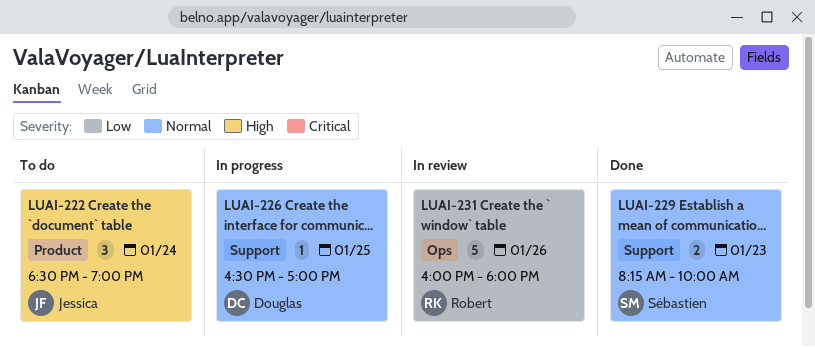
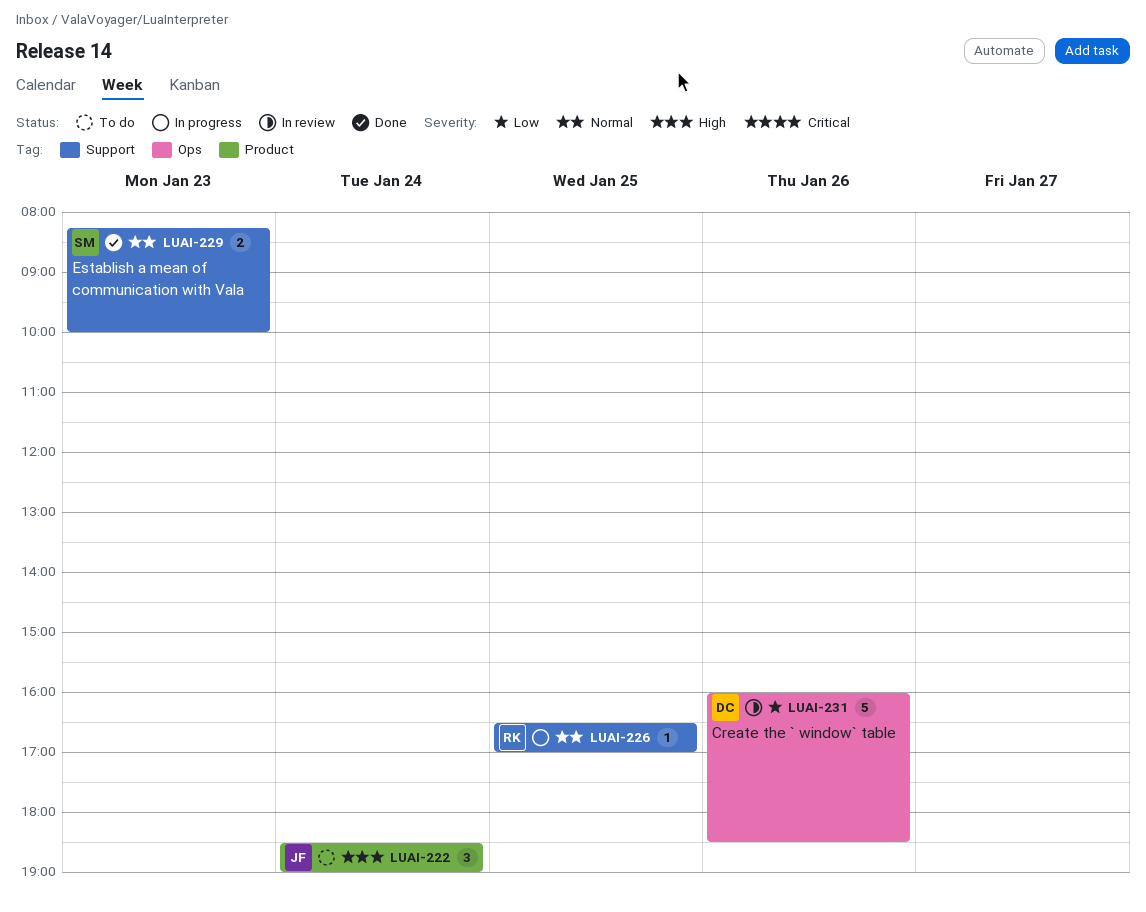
LUAI-226, owner: Douglas -> Robert
LUAI-231, owner: Robert -> Douglas
LUAI-231, ends: 18:00 -> 18:30

